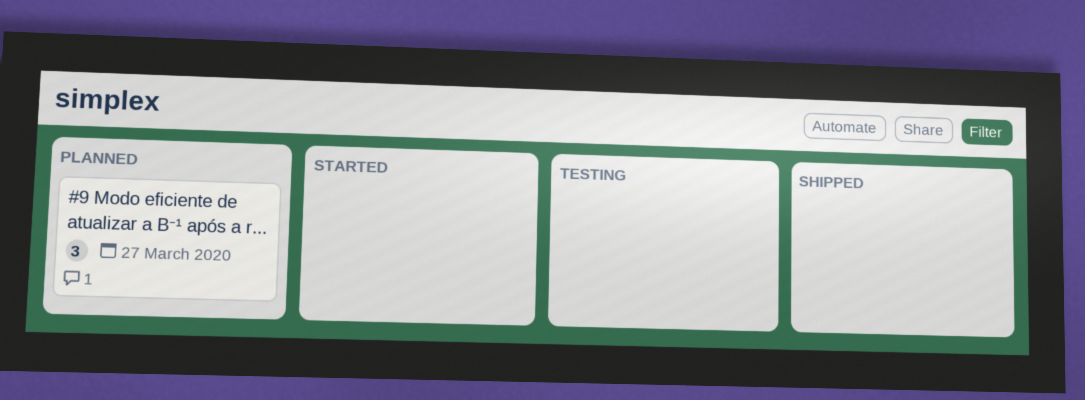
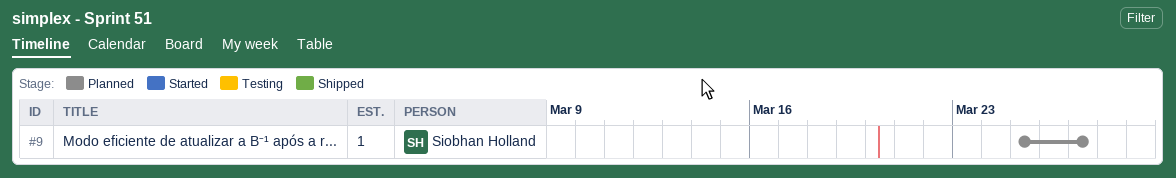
#9, estimate: 3 -> 1

